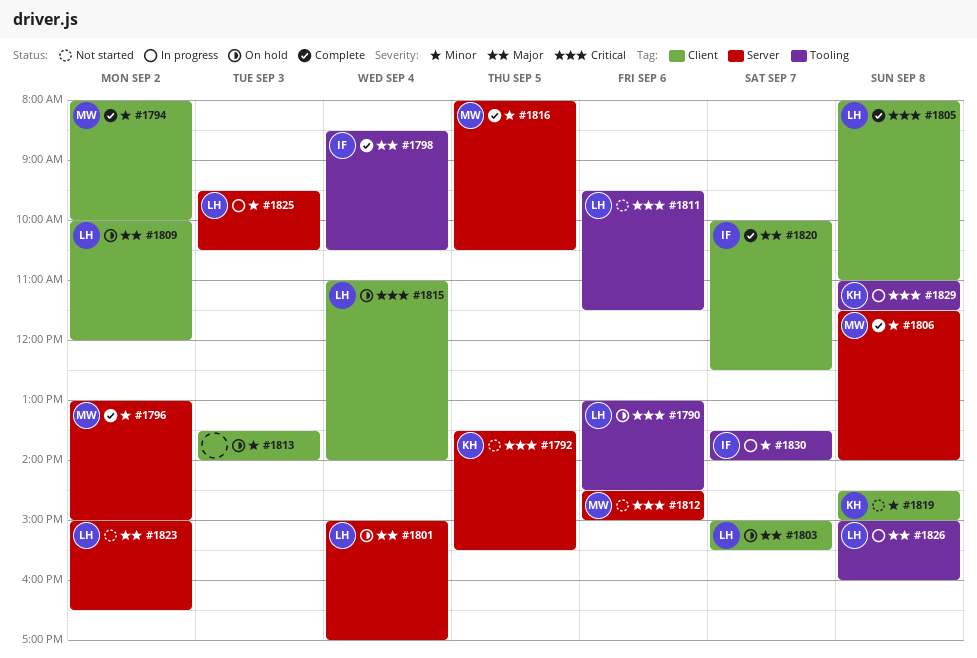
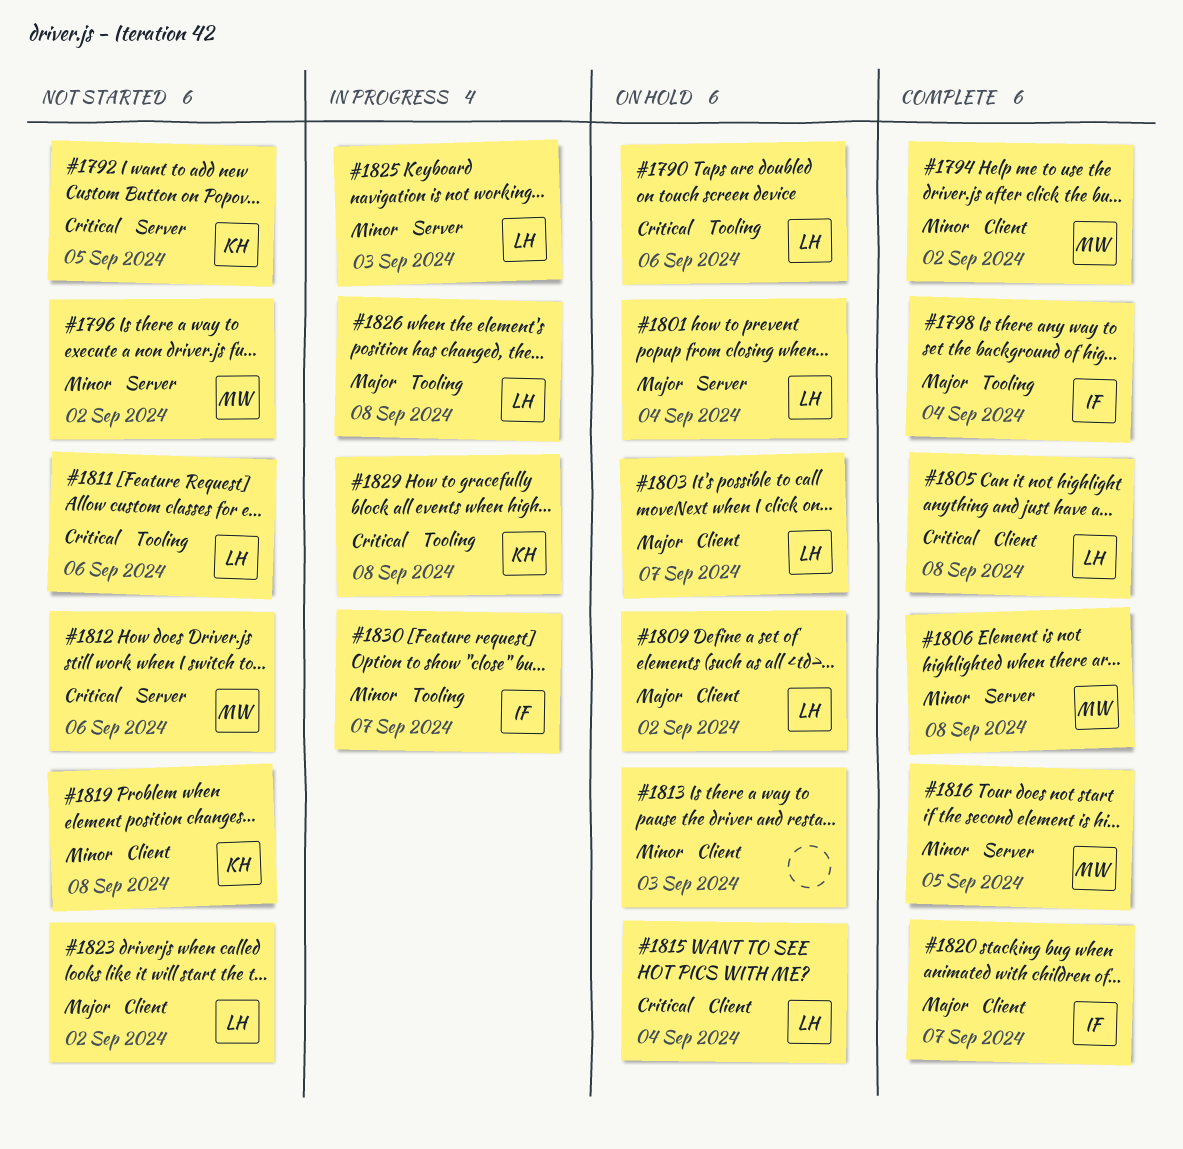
#1796, status: Complete -> Not started
#1823, label: Server -> Client

